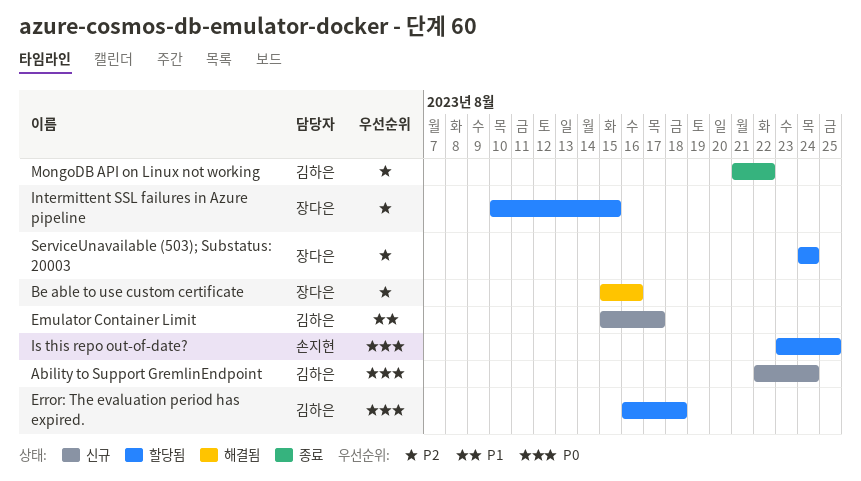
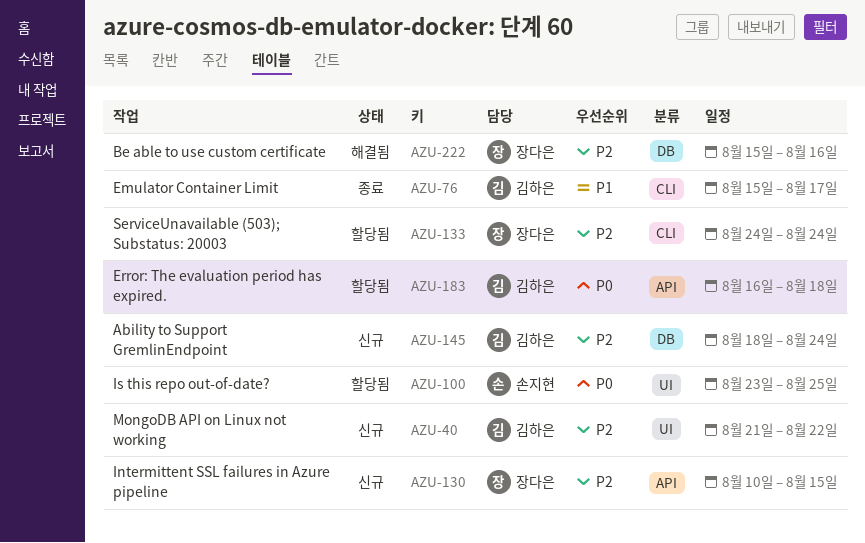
Ability to Support GremlinEndpoint, priority: P0 -> P2
Ability to Support GremlinEndpoint, start: Aug 22 -> Aug 18
Emulator Container Limit, status: 신규 -> 종료
Intermittent SSL failures in Azure pipeline, status: 할당됨 -> 신규
MongoDB API on Linux not working, status: 종료 -> 신규

